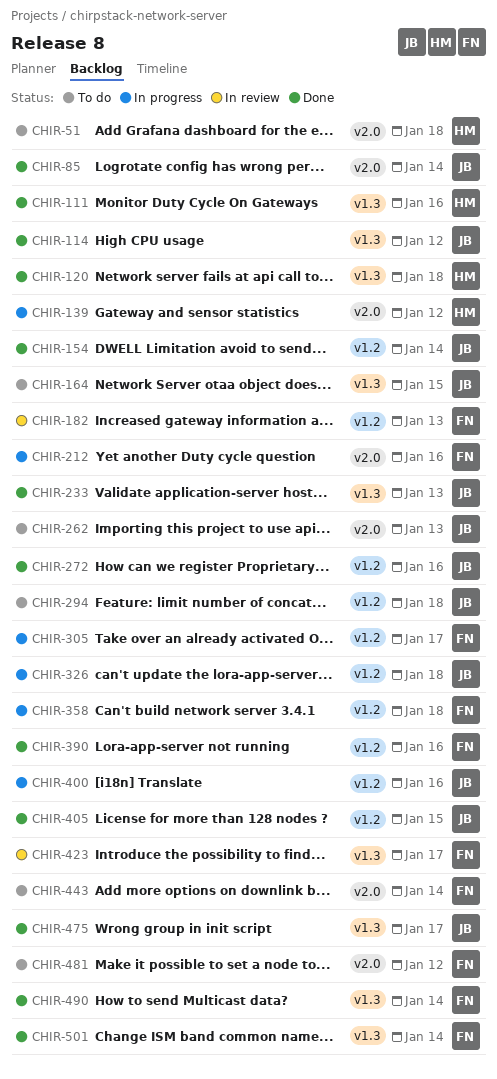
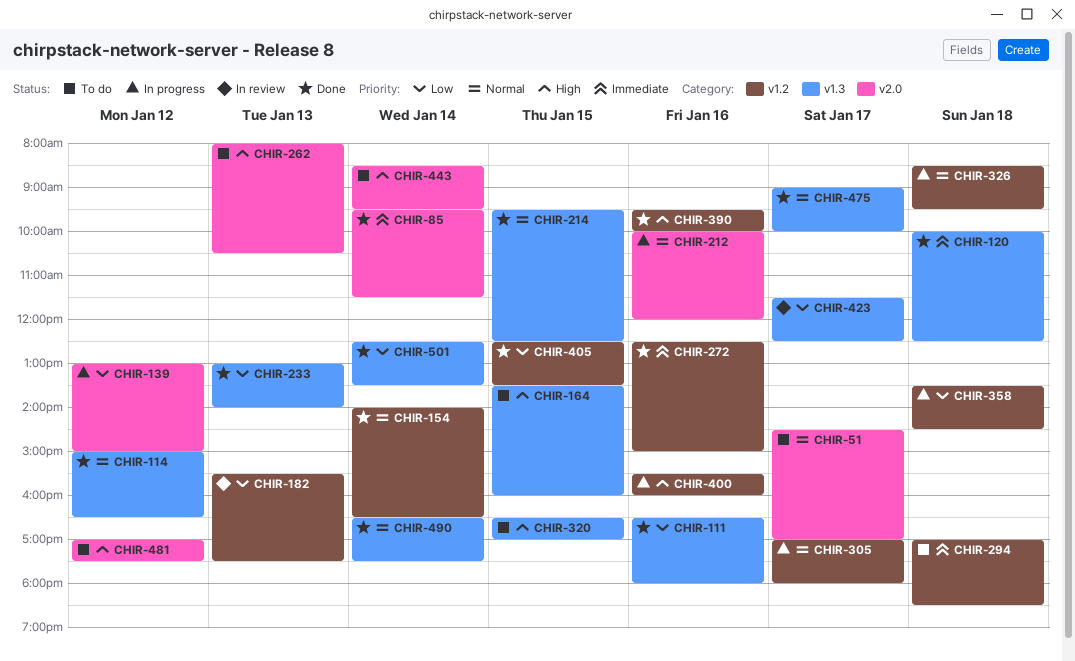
CHIR-51, day: Jan 18 -> Jan 17
CHIR-214: none -> present
CHIR-320: none -> present

